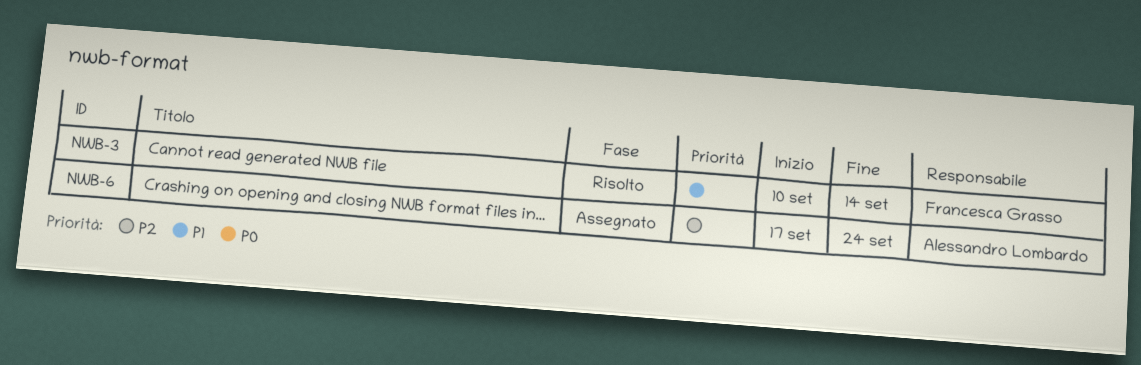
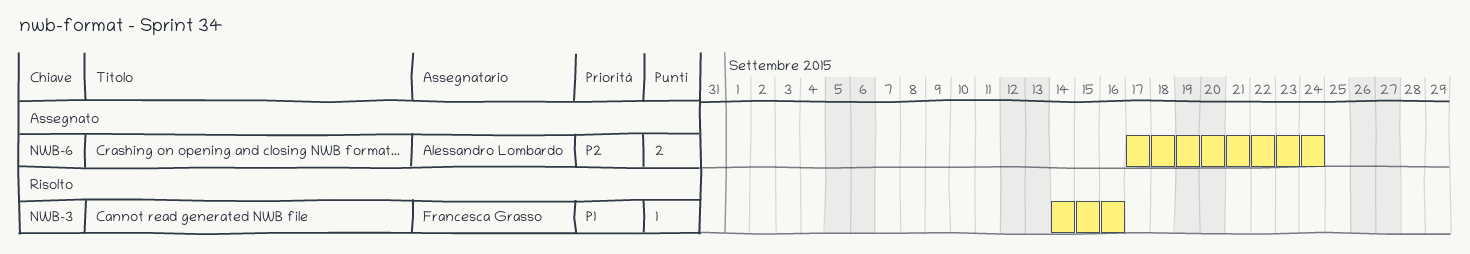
NWB-3, start: Sep 10 -> Sep 14
NWB-3, due: Sep 14 -> Sep 16

